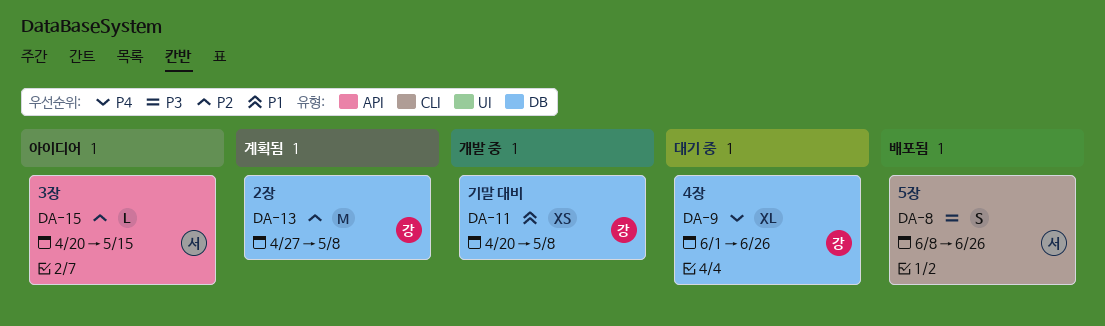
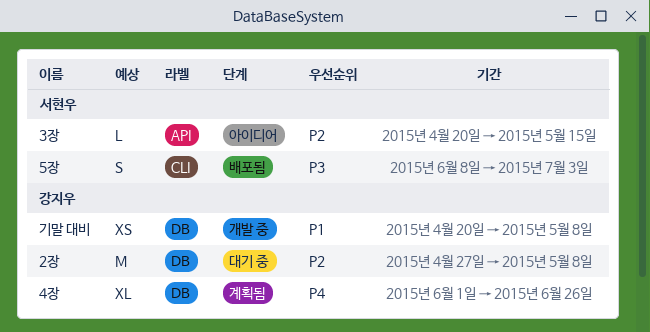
2장, status: 계획됨 -> 대기 중
4장, status: 대기 중 -> 계획됨
5장, due: Jun 26 -> Jul 3

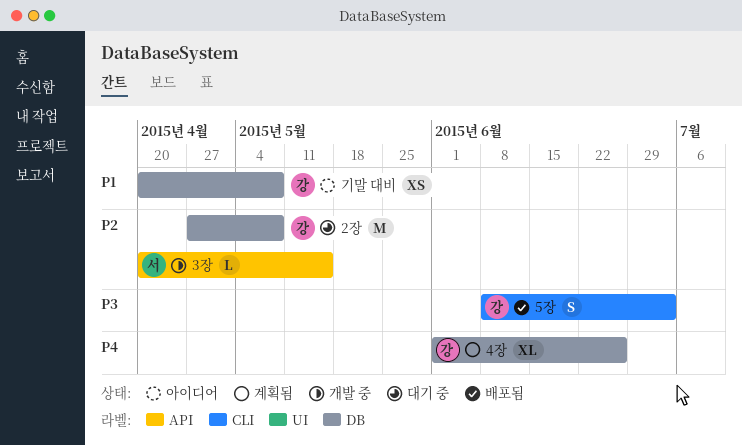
3장, status: 아이디어 -> 개발 중
5장, owner: 서현우 -> 강지우
기말 대비, status: 개발 중 -> 아이디어

